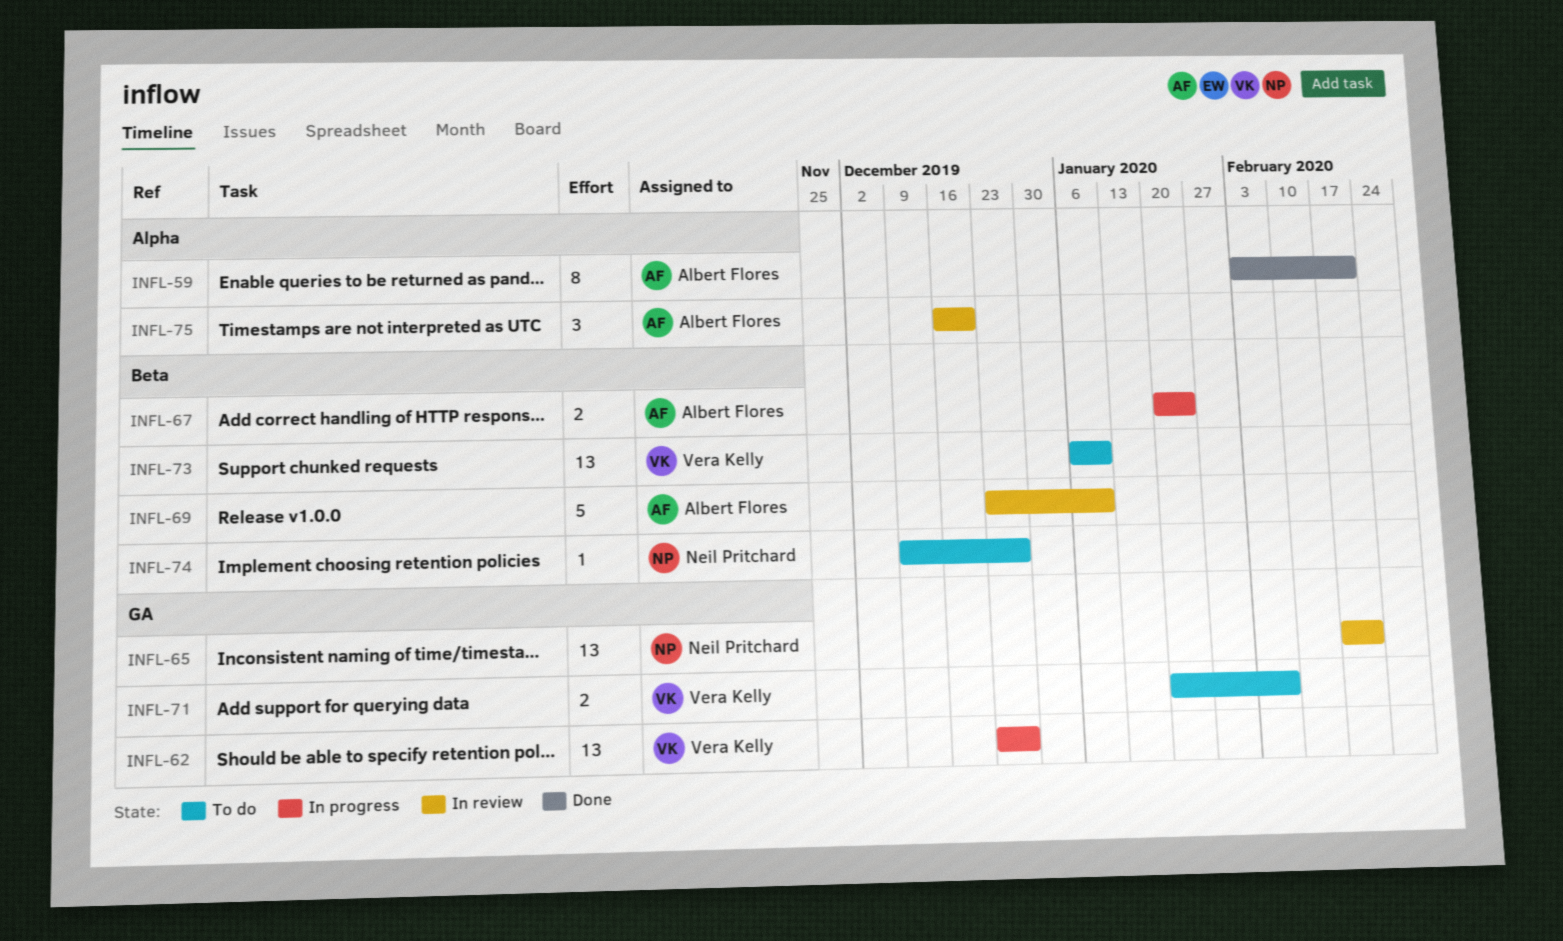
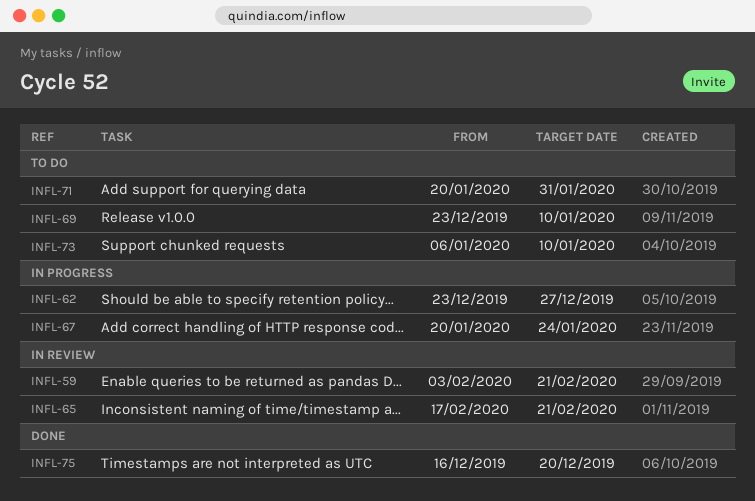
INFL-59, status: Done -> In review
INFL-69, status: In review -> To do
INFL-71, due: Feb 7 -> Jan 31
INFL-74: present -> none
INFL-75, status: In review -> Done

